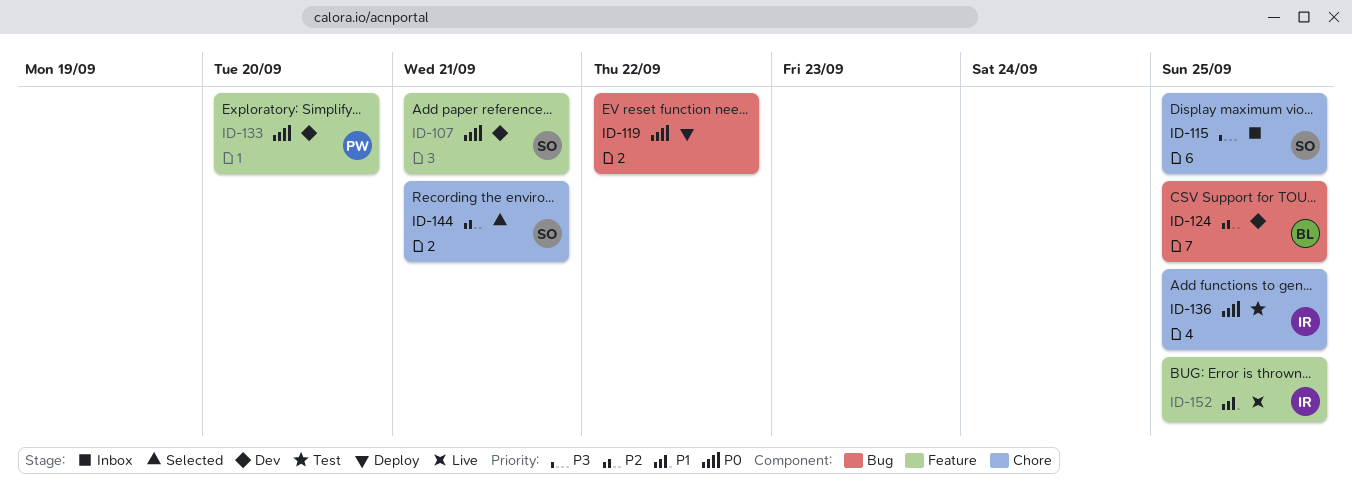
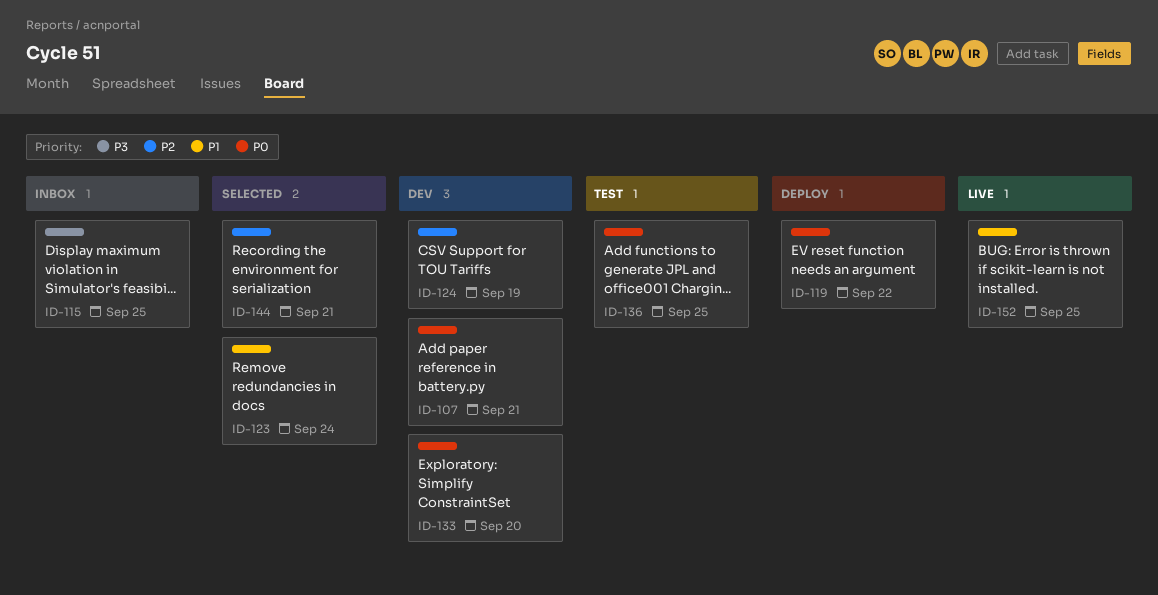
ID-123: none -> present
ID-124, due: Sep 25 -> Sep 19

